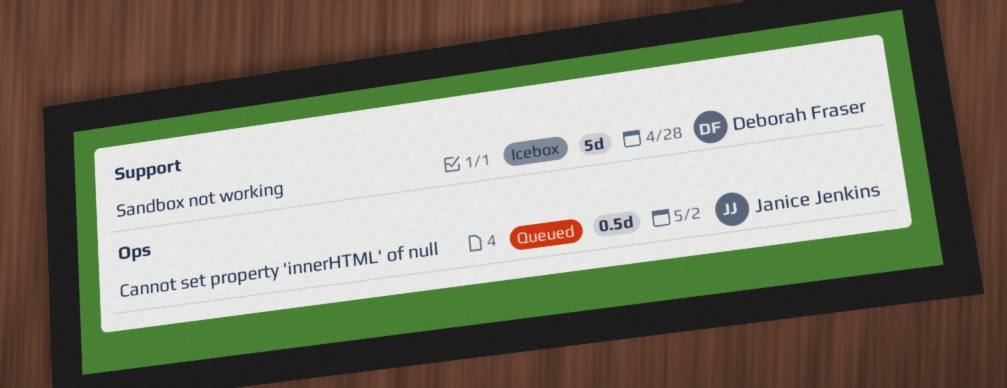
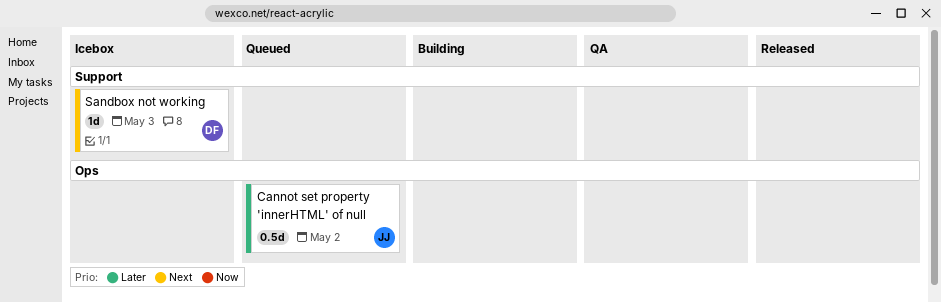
Sandbox not working, estimate: 5d -> 1d
Sandbox not working, due: Apr 28 -> May 3

